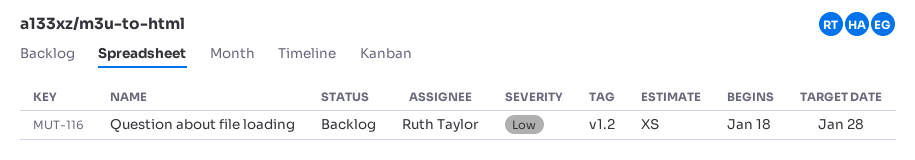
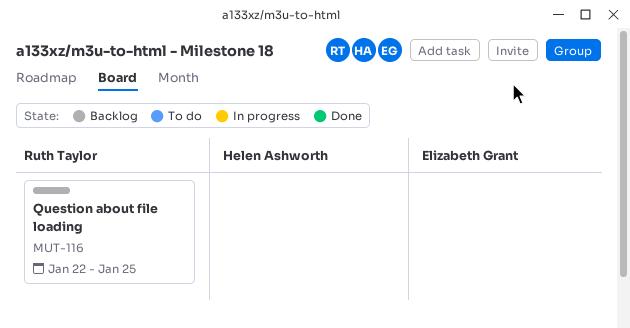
MUT-116, start: Jan 18 -> Jan 22
MUT-116, due: Jan 28 -> Jan 25

